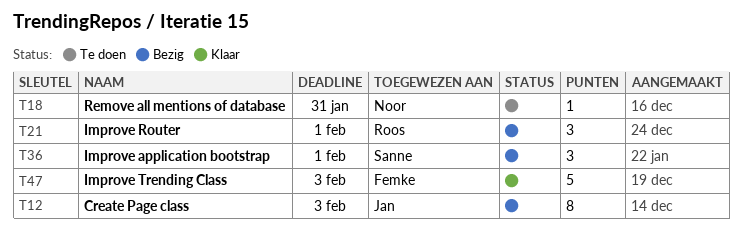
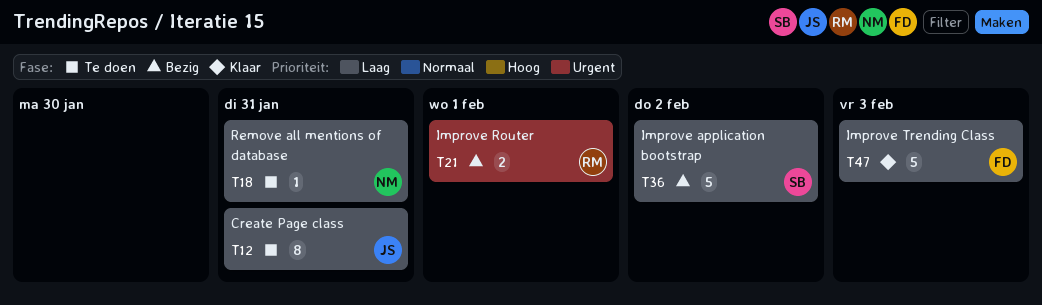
T12, status: Bezig -> Te doen
T12, due: Feb 3 -> Jan 31
T21, estimate: 3 -> 2
T36, estimate: 3 -> 5
T36, due: Feb 1 -> Feb 2

